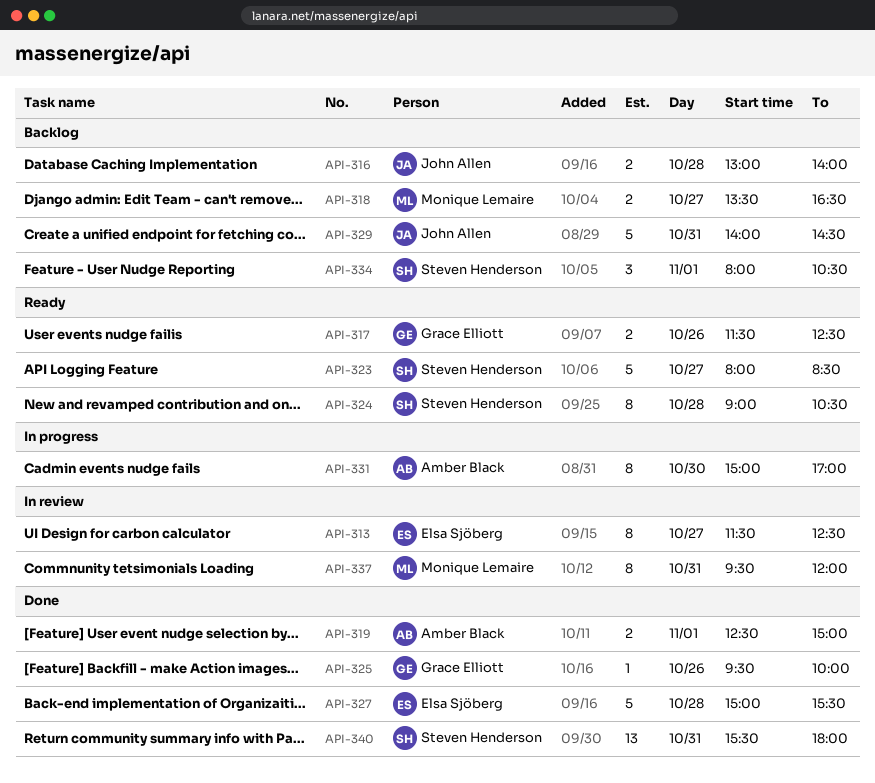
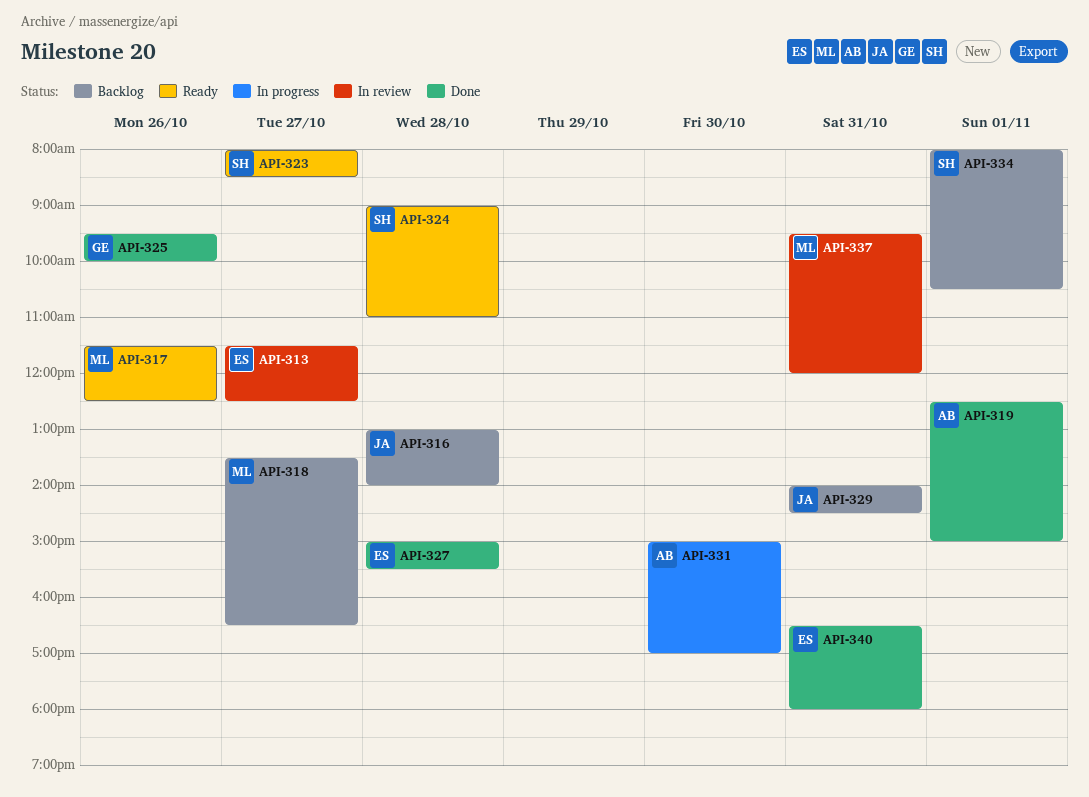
API-317, owner: Grace Elliott -> Monique Lemaire
API-324, ends: 10:30 -> 11:00
API-340, owner: Steven Henderson -> Elsa Sjöberg
API-340, begins: 15:30 -> 16:30

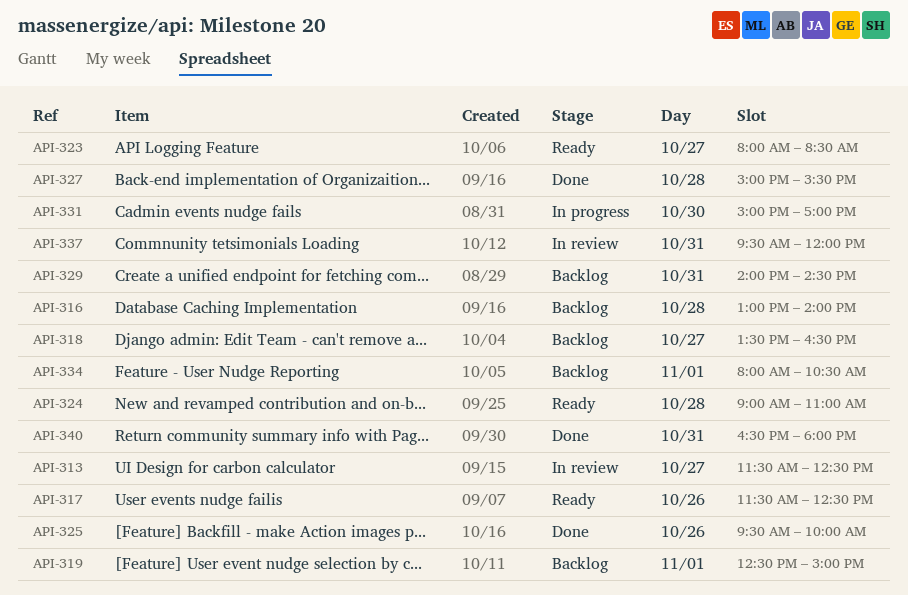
API-319, status: Done -> Backlog

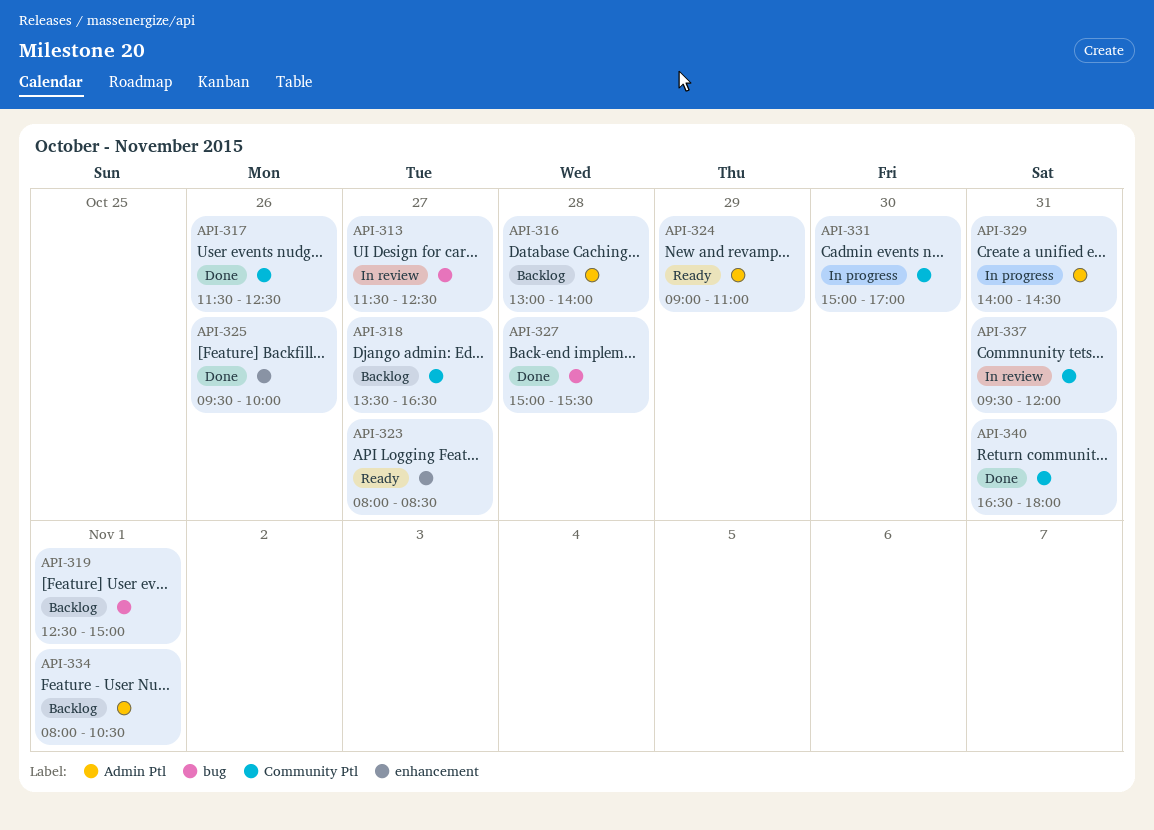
API-317, status: Ready -> Done
API-324, day: Oct 28 -> Oct 29
API-329, status: Backlog -> In progress

